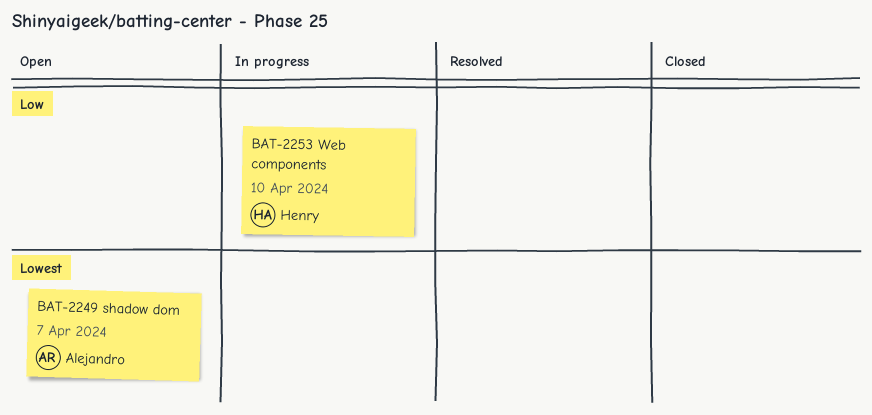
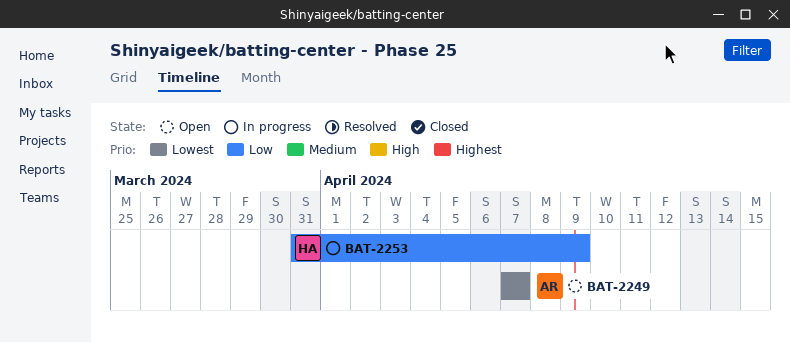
BAT-2253, due: Apr 10 -> Apr 9

